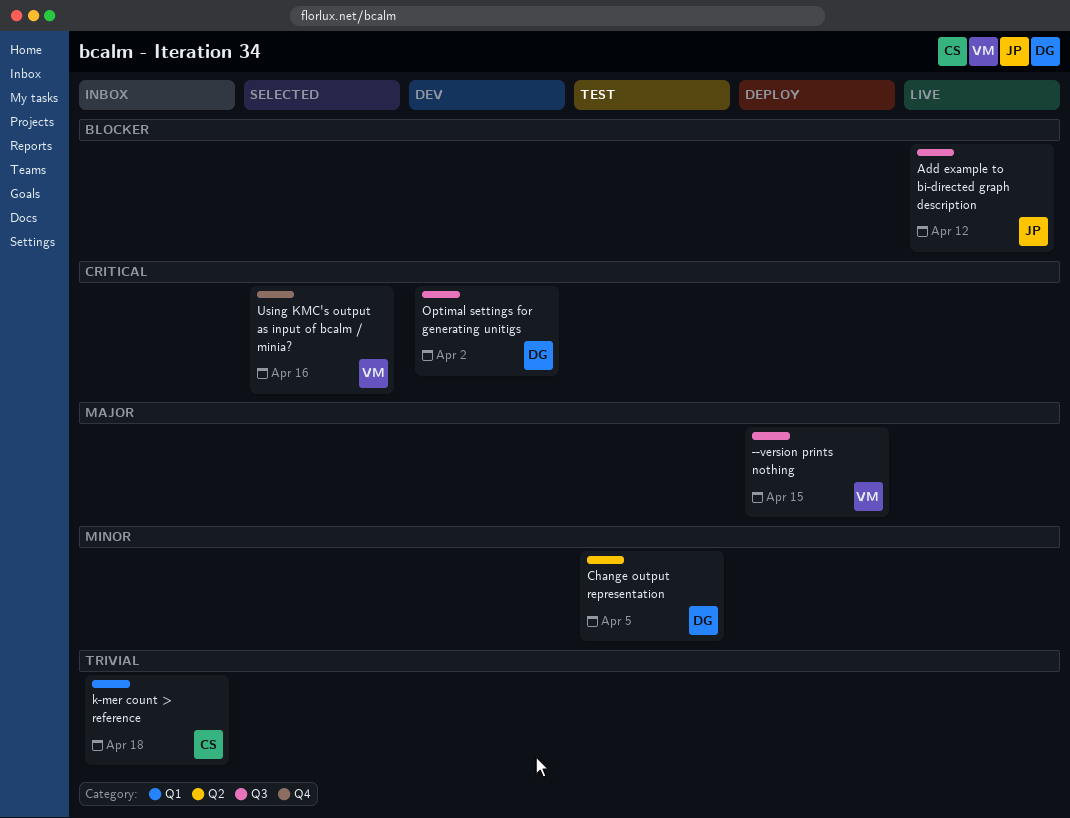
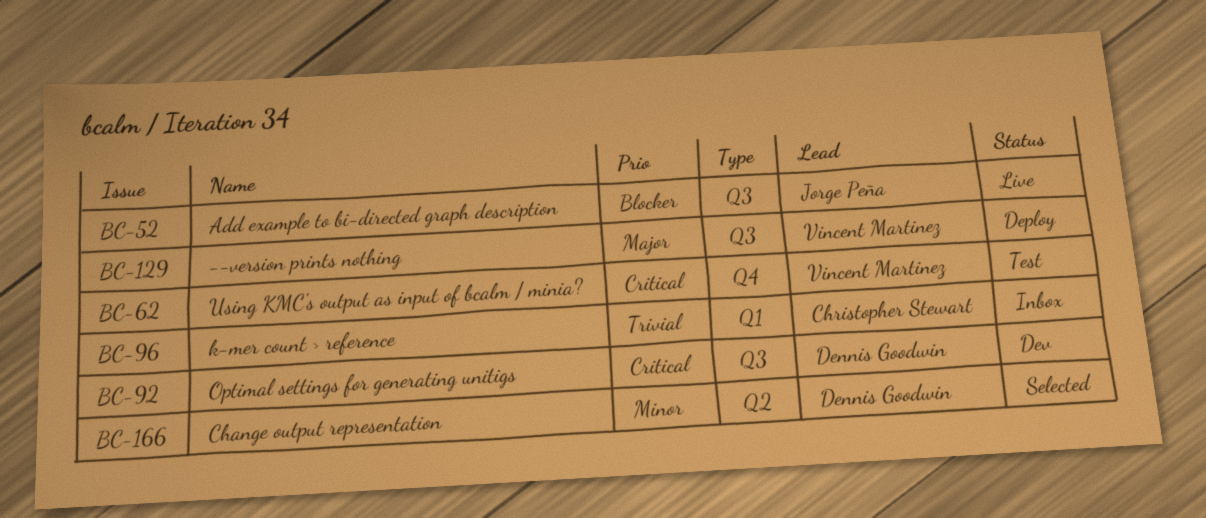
Change output representation, status: Test -> Selected
Using KMC's output as input of bcalm / minia?, status: Selected -> Test

